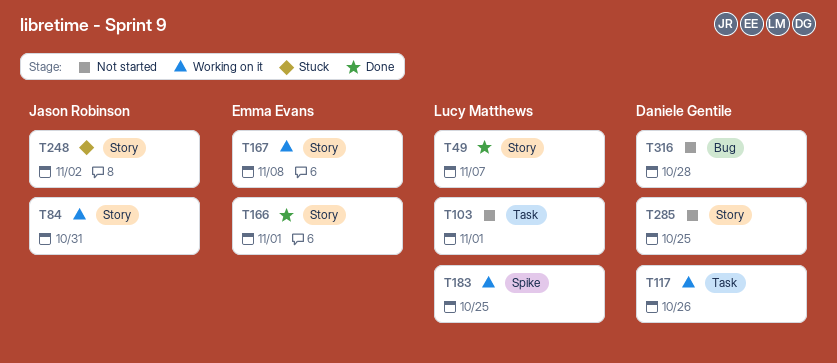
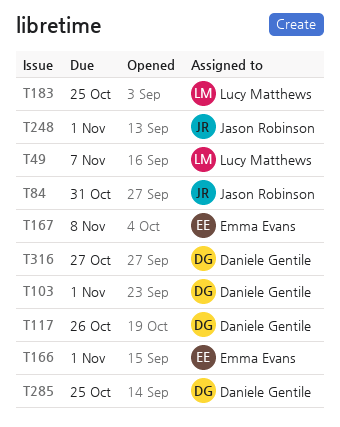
T103, owner: Lucy Matthews -> Daniele Gentile
T248, due: Nov 2 -> Nov 1
T316, due: Oct 28 -> Oct 27

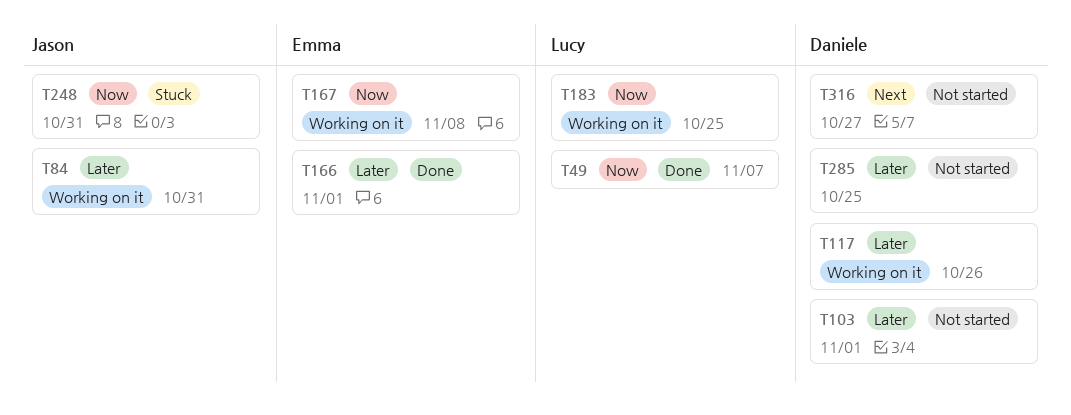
T248, due: Nov 1 -> Oct 31

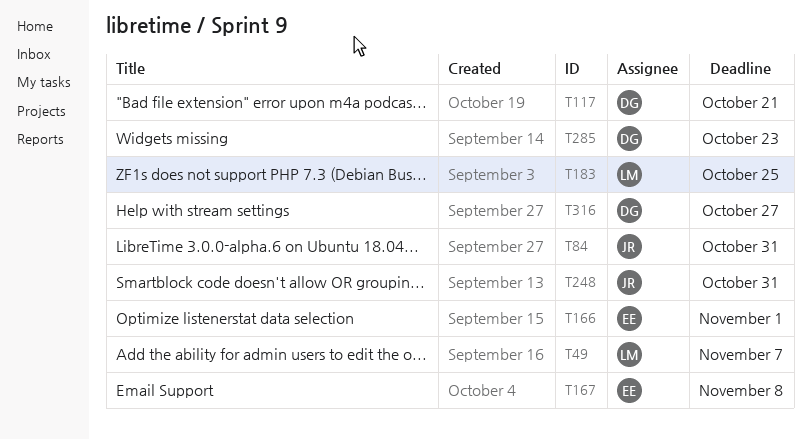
T103: present -> none
T117, due: Oct 26 -> Oct 21
T285, due: Oct 25 -> Oct 23

